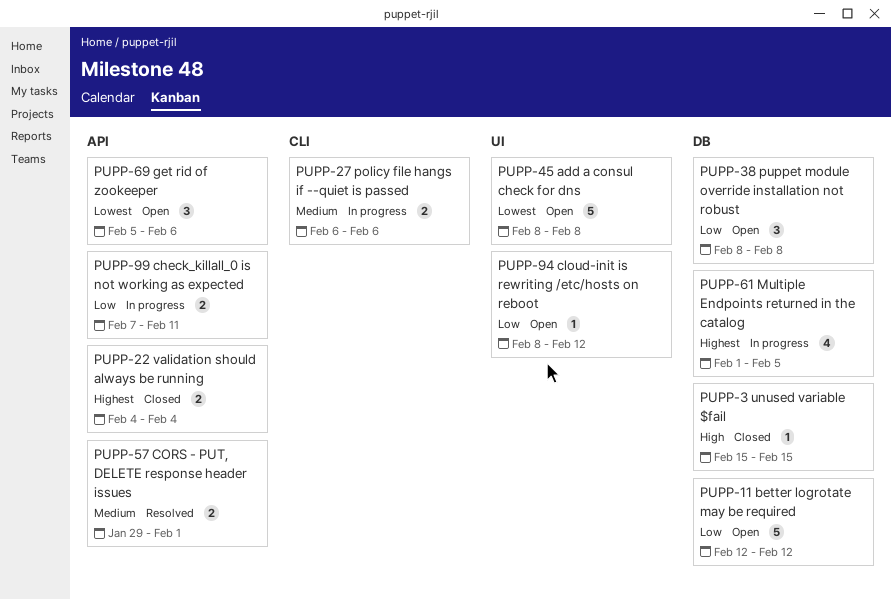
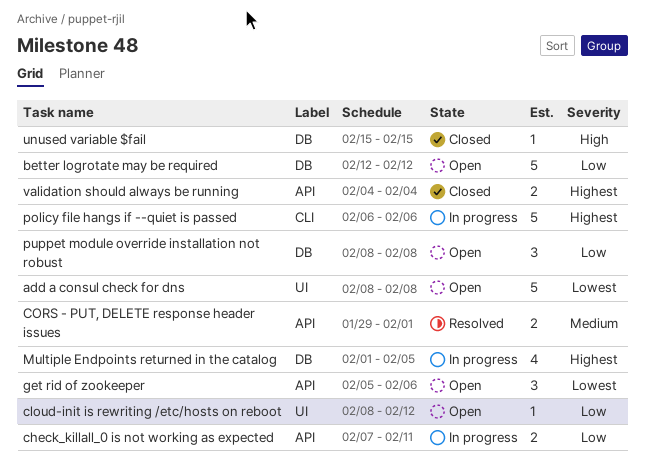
policy file hangs if --quiet is passed, priority: Medium -> Highest
policy file hangs if --quiet is passed, estimate: 2 -> 5

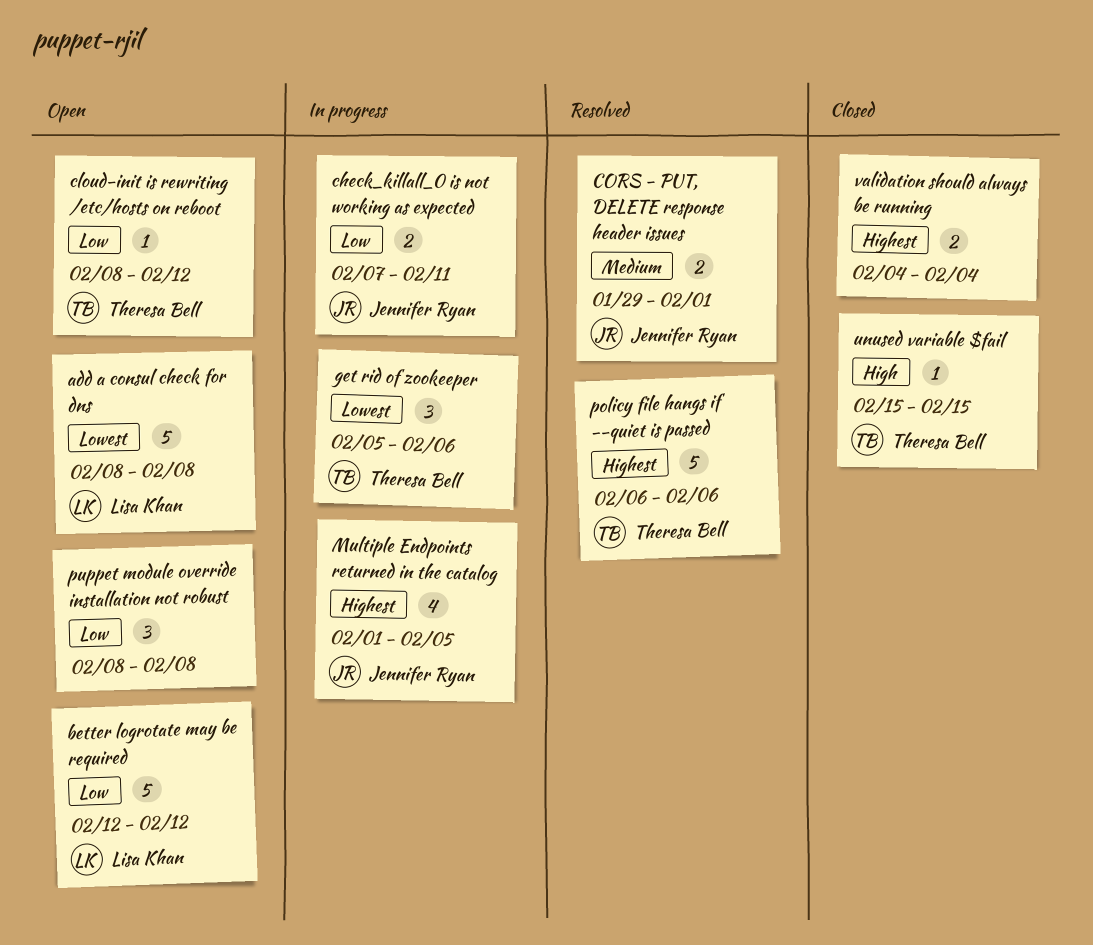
get rid of zookeeper, status: Open -> In progress
policy file hangs if --quiet is passed, status: In progress -> Resolved

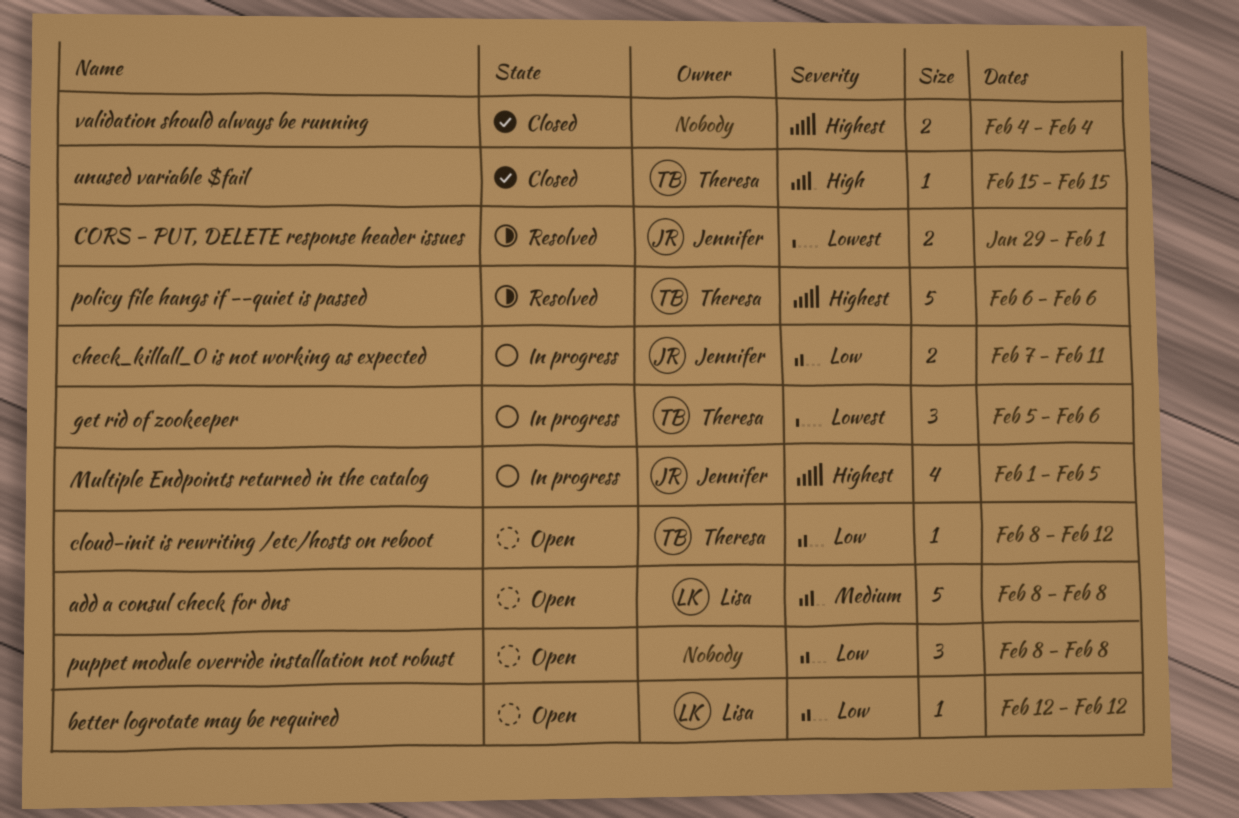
add a consul check for dns, priority: Lowest -> Medium
better logrotate may be required, estimate: 5 -> 1
CORS - PUT, DELETE response header issues, priority: Medium -> Lowest

